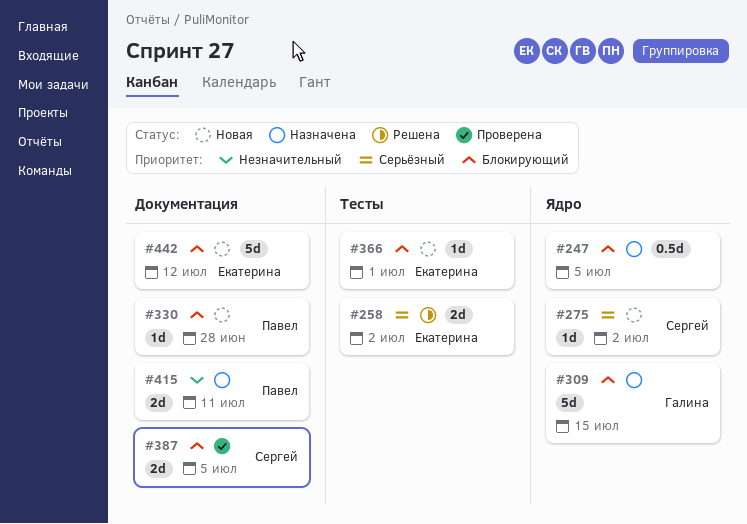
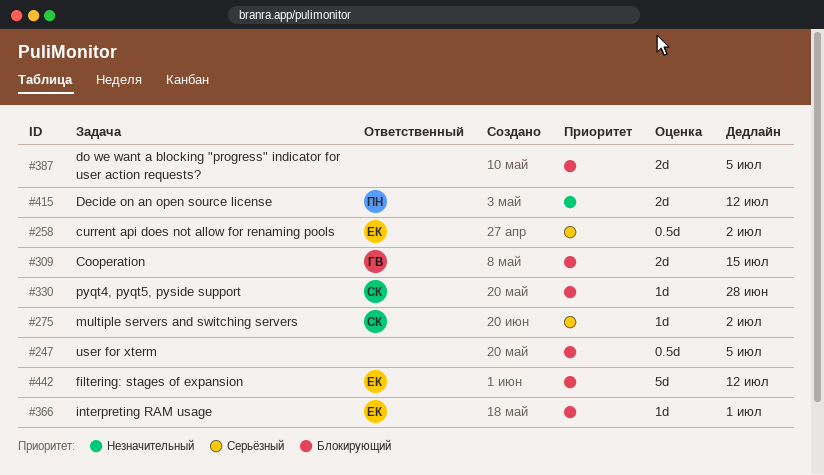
#258, estimate: 2d -> 0.5d
#309, estimate: 5d -> 2d
#330, owner: Павел -> Сергей
#387, owner: Сергей -> none
#415, due: Jul 11 -> Jul 12

